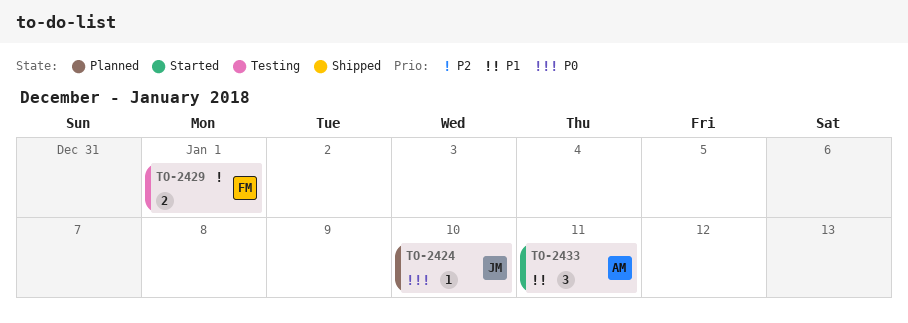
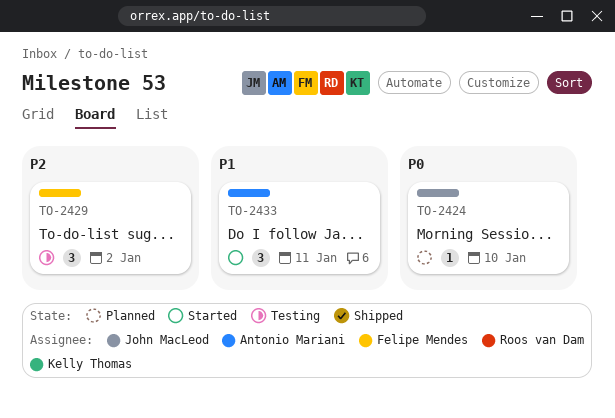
TO-2429, estimate: 2 -> 3
TO-2429, due: Jan 1 -> Jan 2

